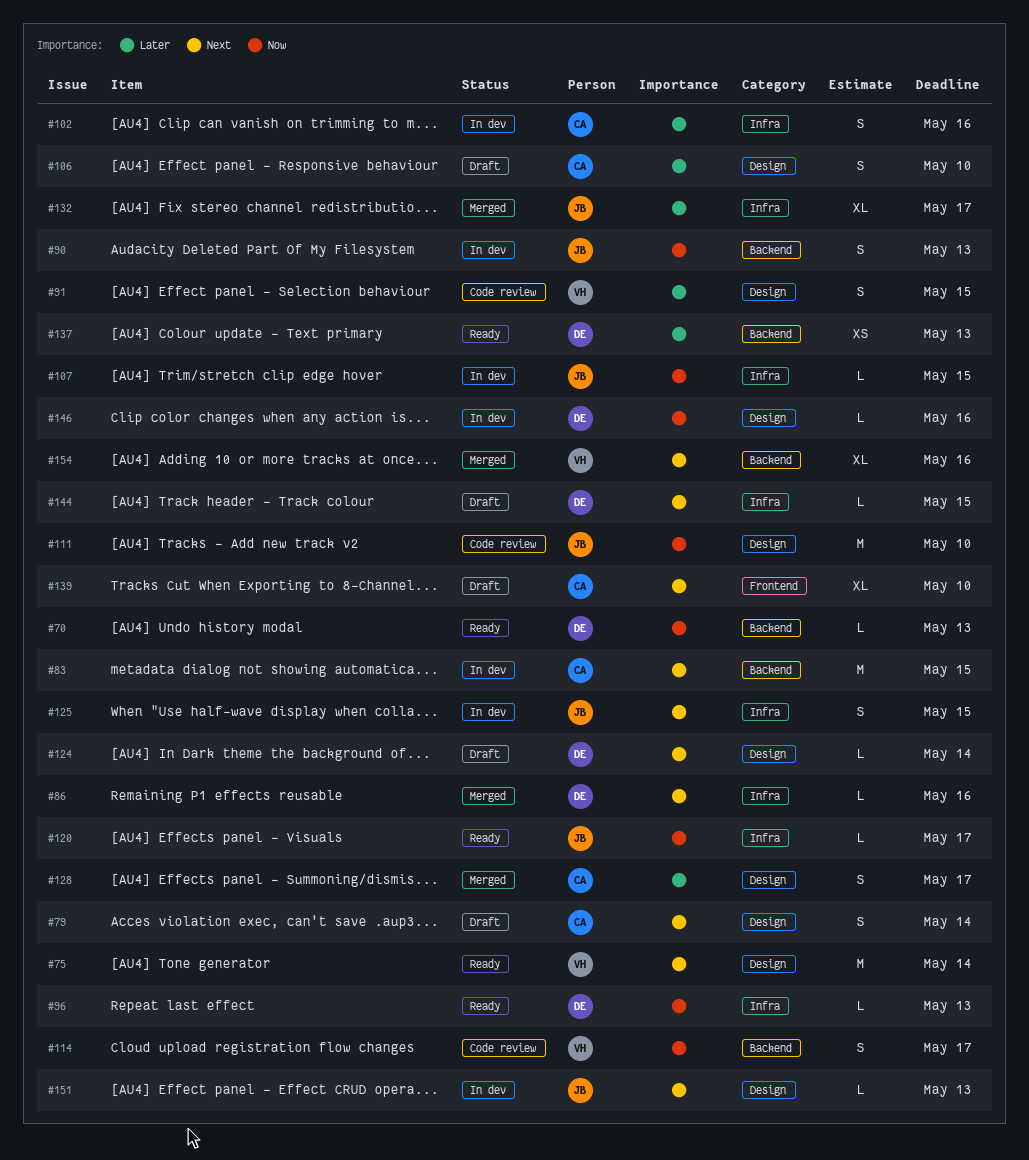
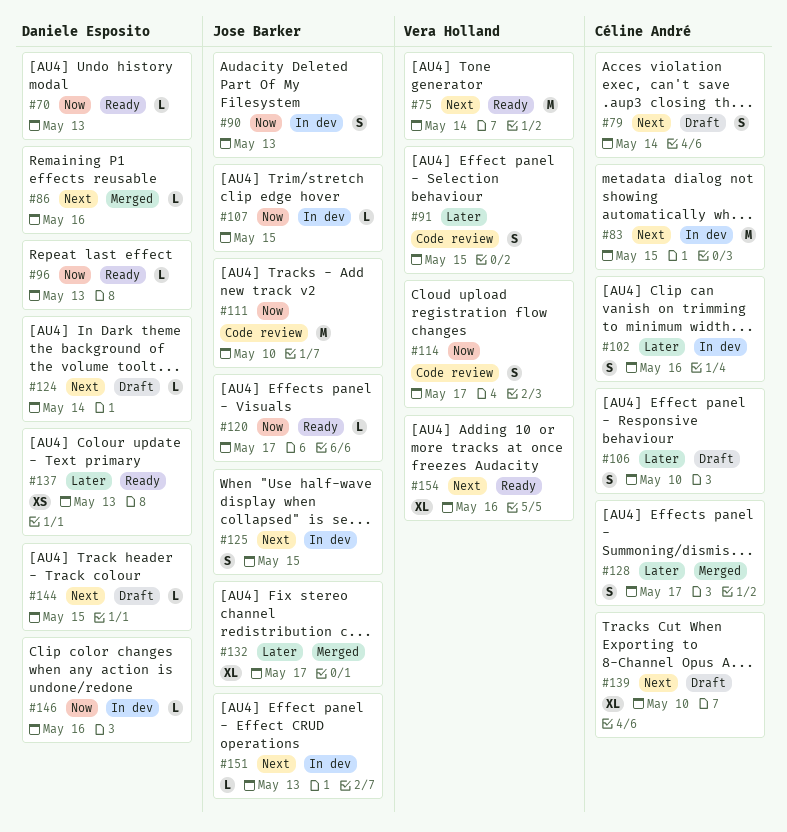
#154, status: Merged -> Ready

